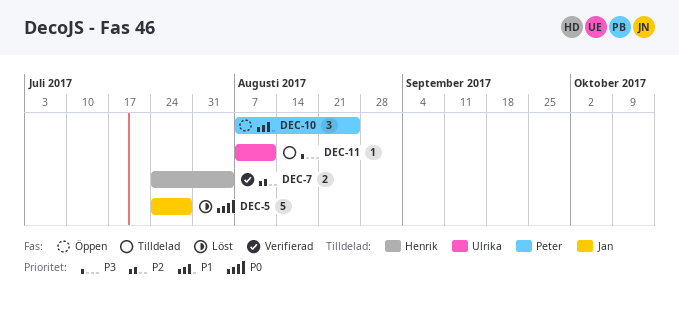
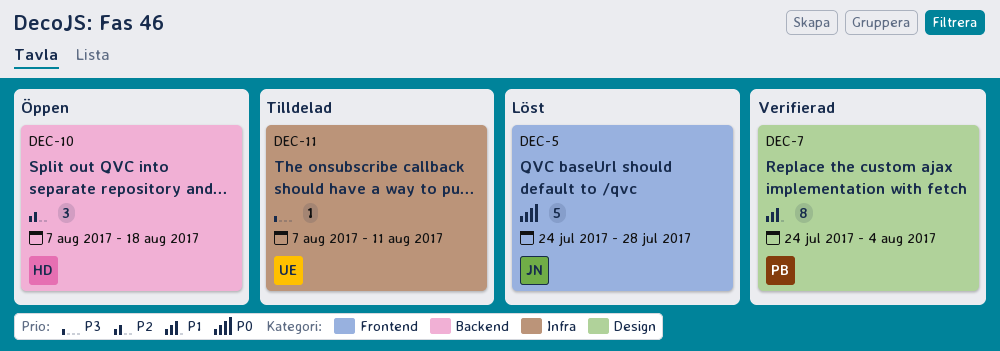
DEC-7, owner: Henrik -> Peter
DEC-7, priority: P2 -> P1
DEC-7, estimate: 2 -> 8
DEC-10, owner: Peter -> Henrik
DEC-10, priority: P1 -> P2
DEC-10, due: Aug 25 -> Aug 18

